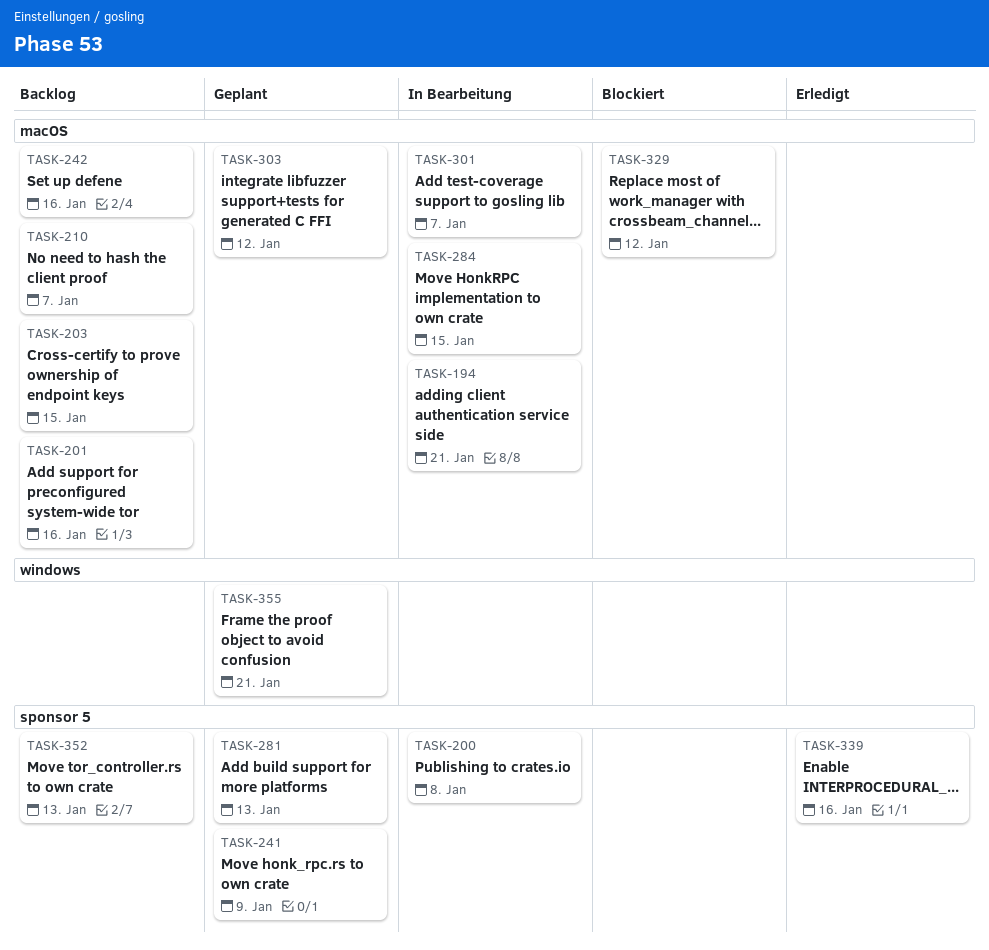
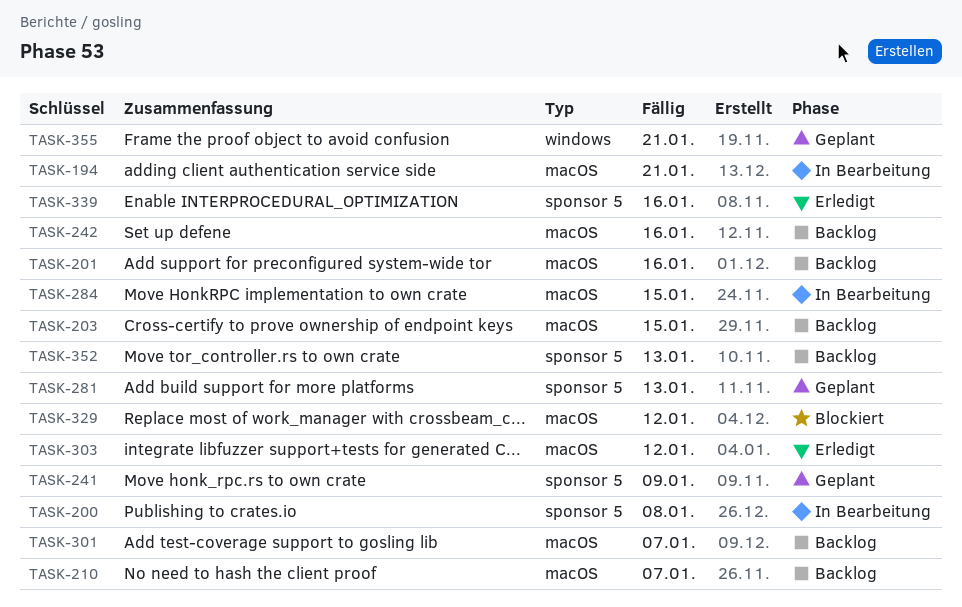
TASK-301, status: In Bearbeitung -> Backlog
TASK-303, status: Geplant -> Erledigt

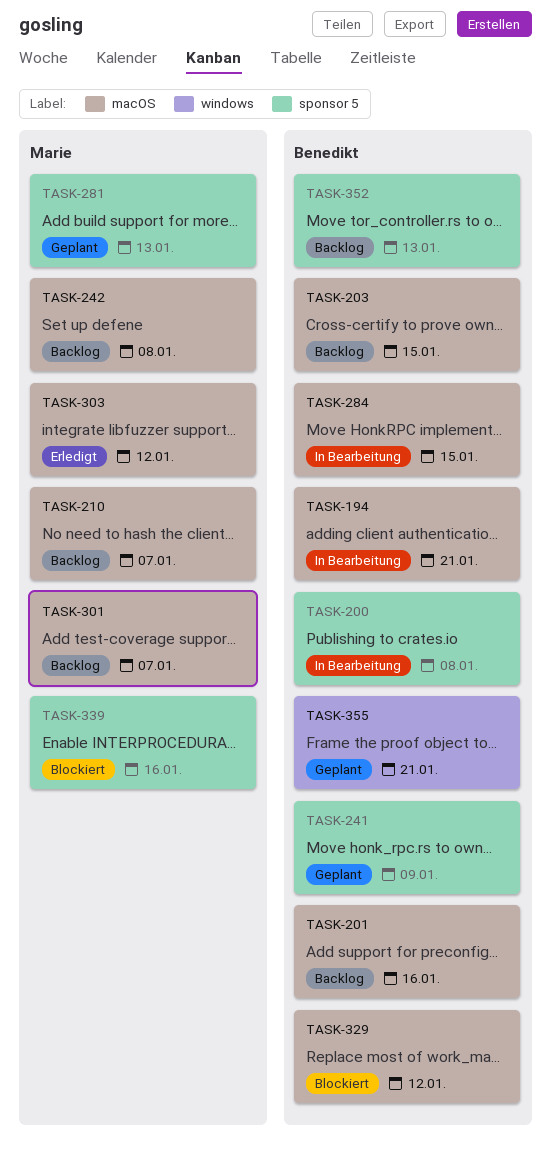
TASK-242, due: Jan 16 -> Jan 8
TASK-339, status: Erledigt -> Blockiert

